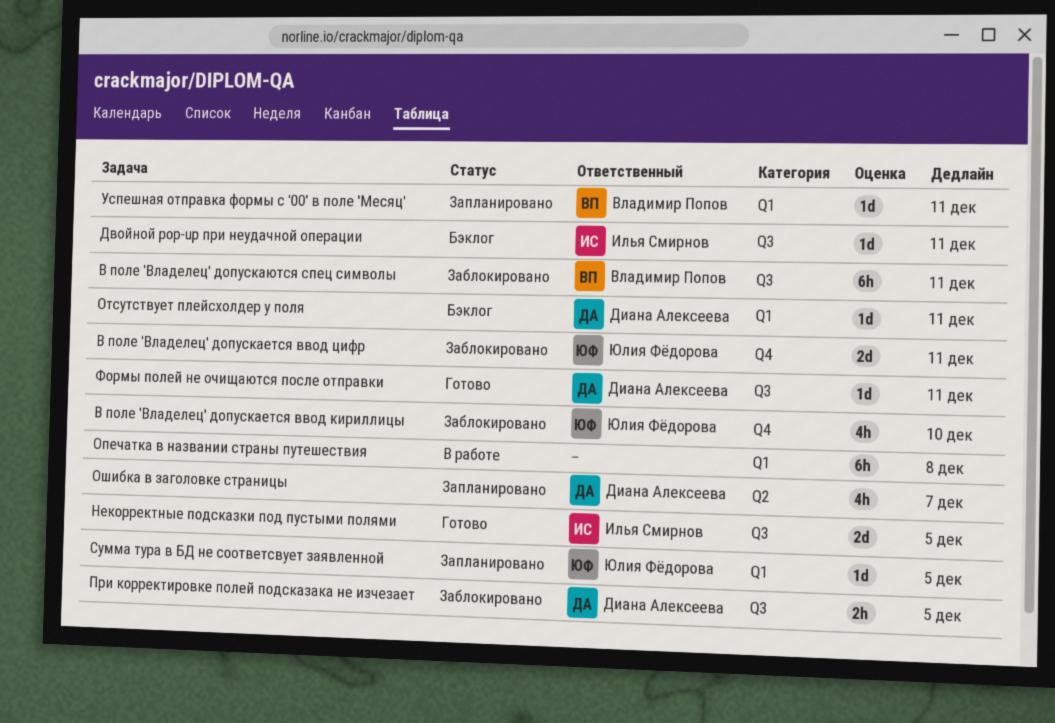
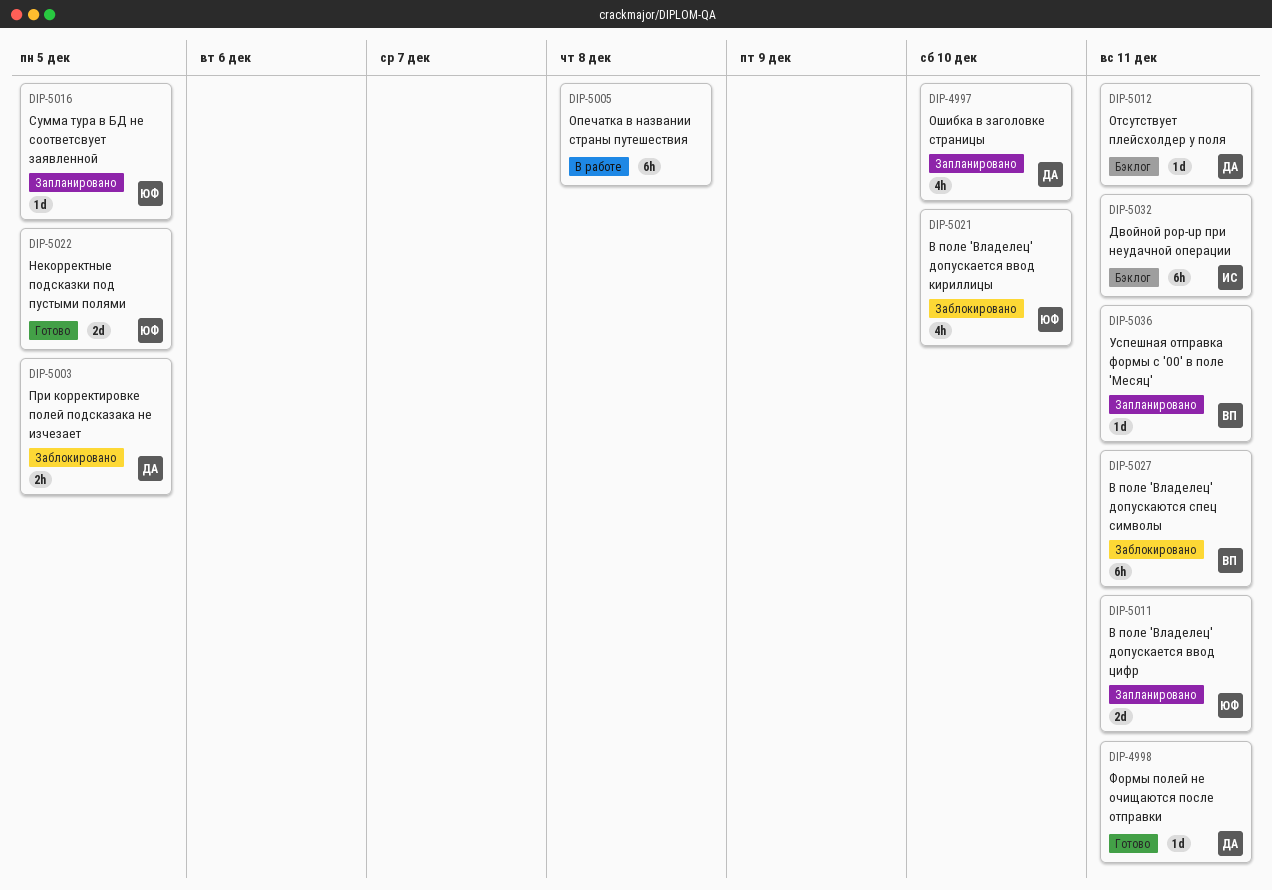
В поле 'Владелец' допускается ввод цифр, status: Заблокировано -> Запланировано
Двойной pop-up при неудачной операции, estimate: 1d -> 6h
Некорректные подсказки под пустыми полями, owner: Илья Смирнов -> Юлия Фёдорова
Ошибка в заголовке страницы, due: Dec 7 -> Dec 10

